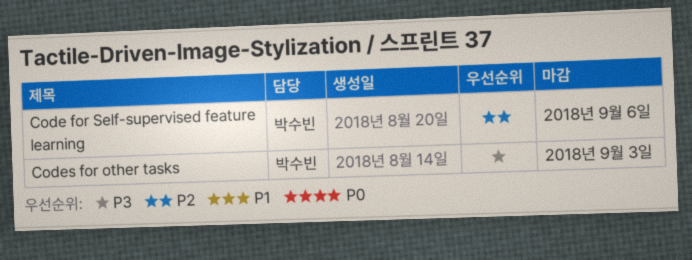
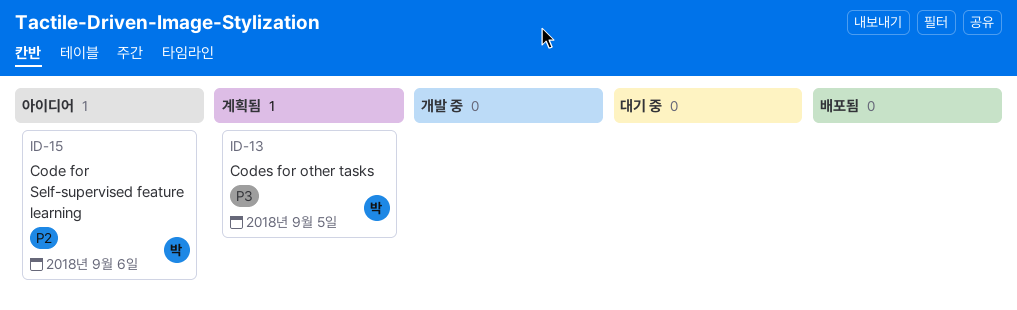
Codes for other tasks, due: Sep 3 -> Sep 5

